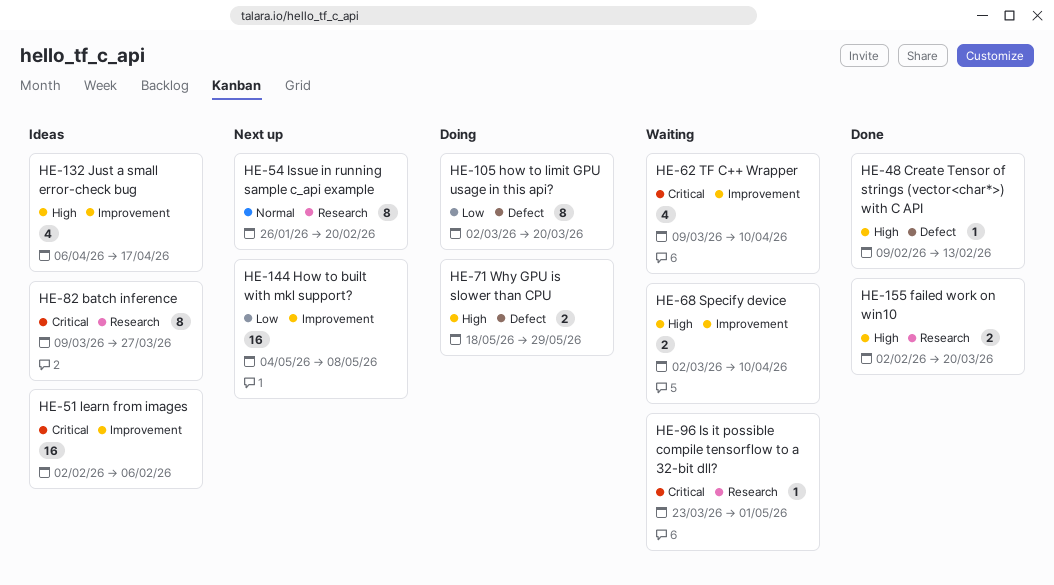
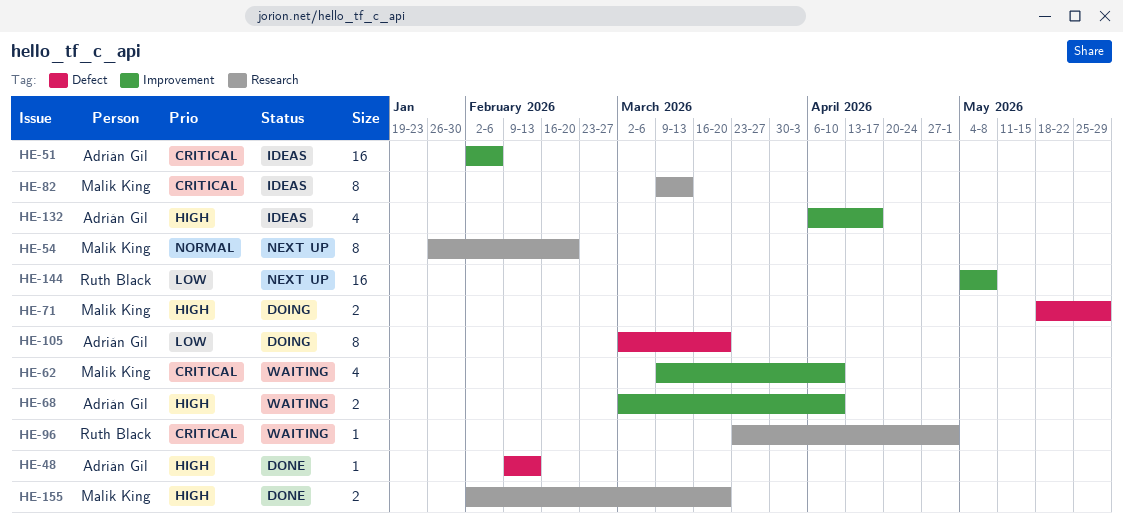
HE-82, due: Mar 27 -> Mar 13

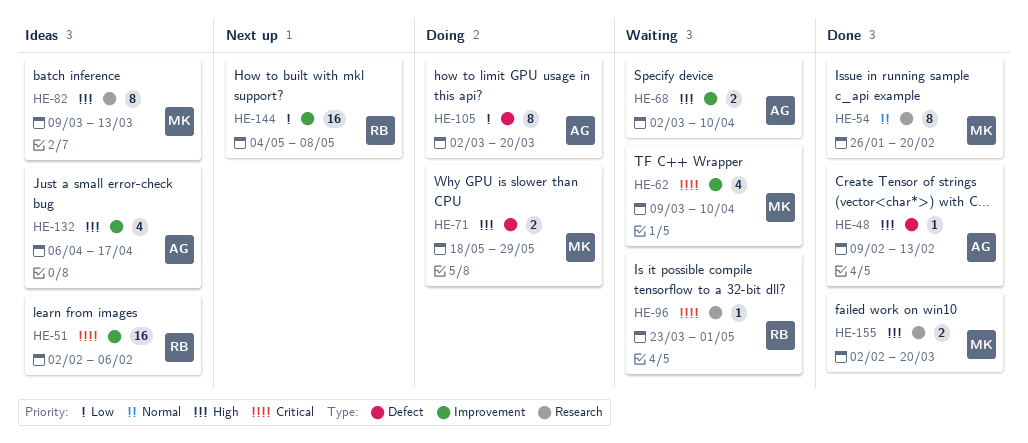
HE-51, owner: Adrián Gil -> Ruth Black
HE-54, status: Next up -> Done
HE-82, priority: Critical -> High

